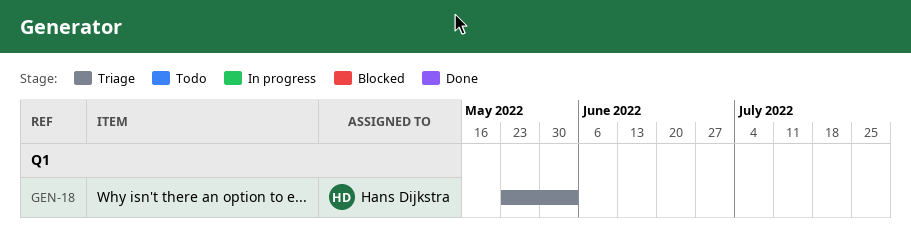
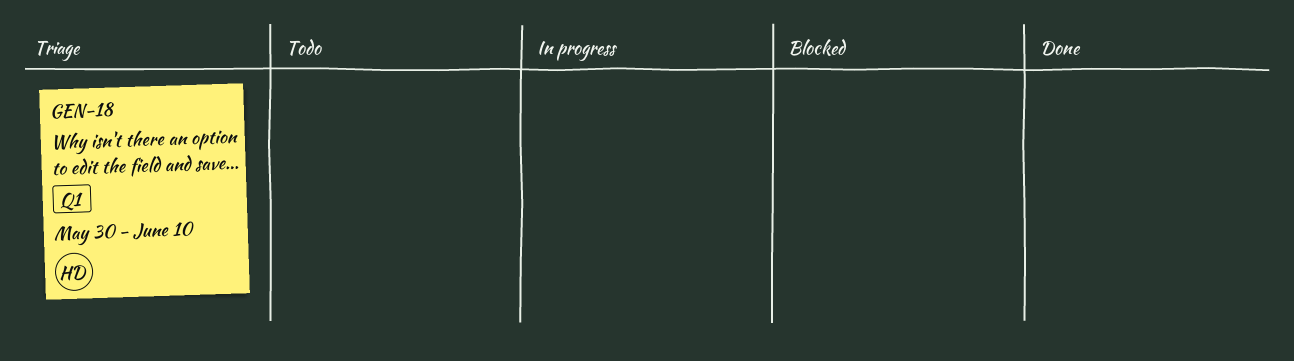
GEN-18, start: May 23 -> May 30
GEN-18, due: Jun 3 -> Jun 10

